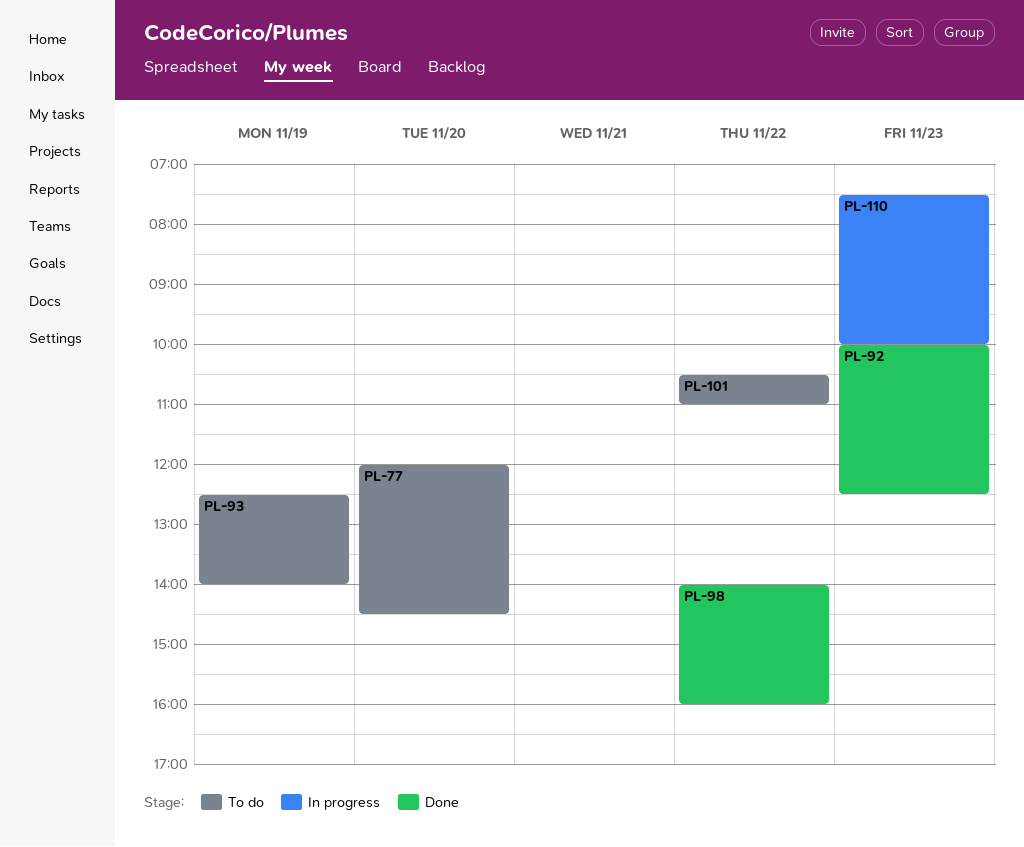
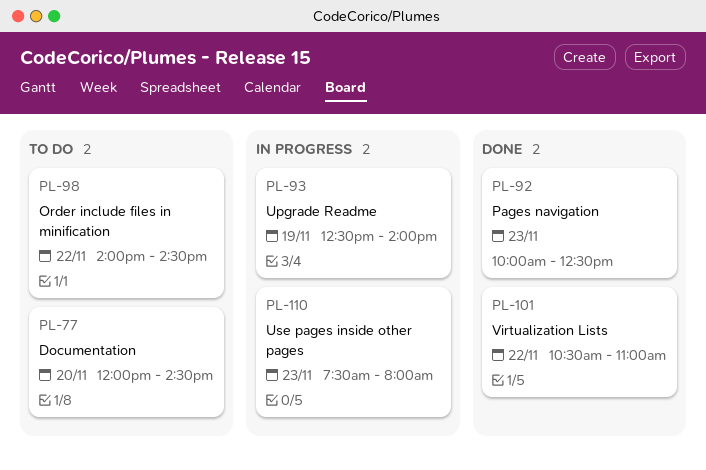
PL-93, status: To do -> In progress
PL-98, status: Done -> To do
PL-98, ends: 16:00 -> 14:30
PL-101, status: To do -> Done
PL-110, ends: 10:00 -> 08:00

